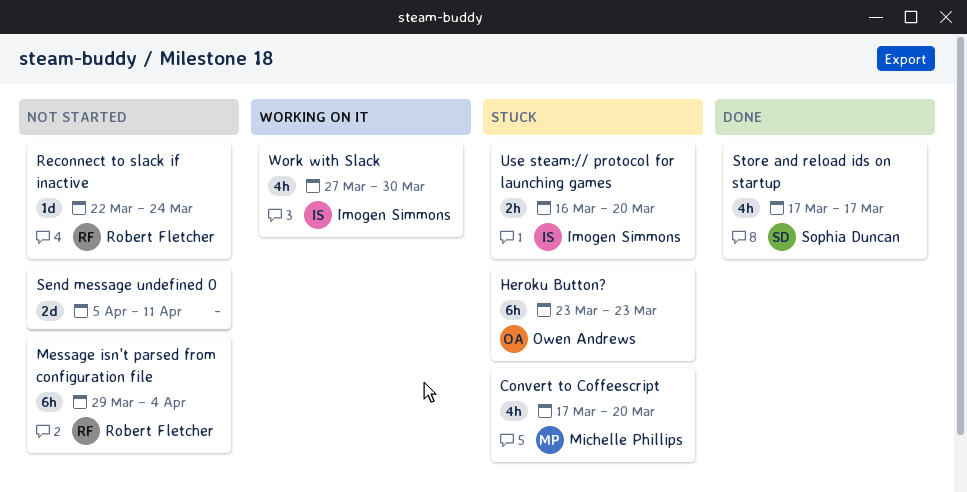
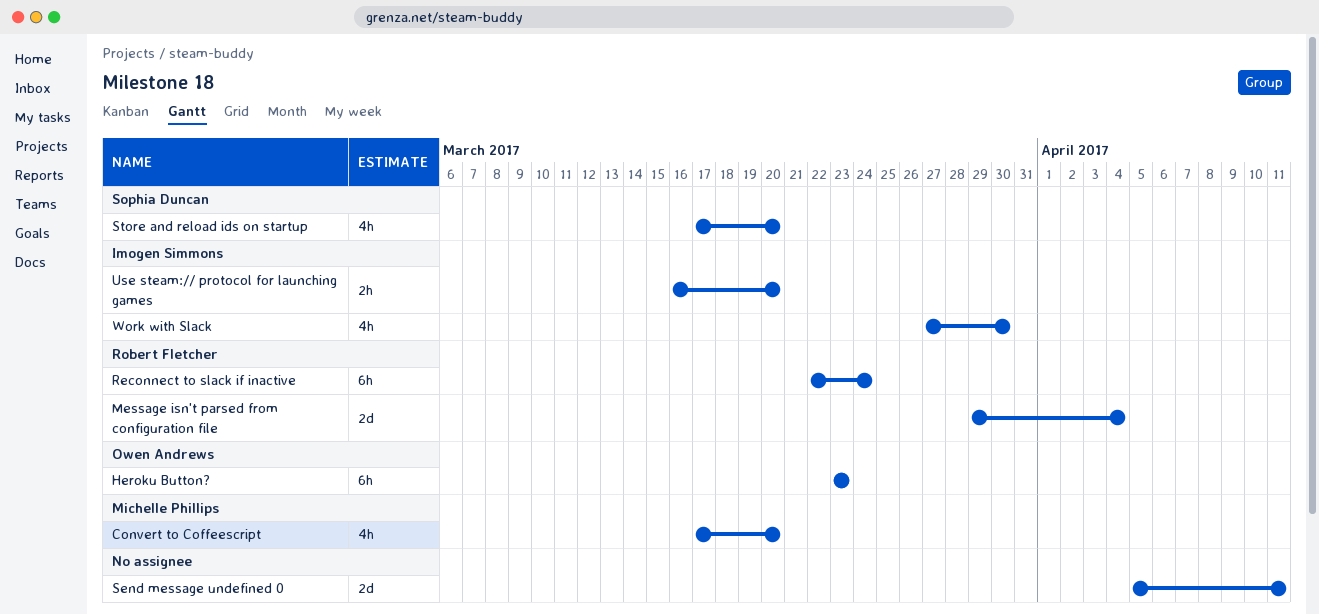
Message isn't parsed from configuration file, estimate: 6h -> 2d
Reconnect to slack if inactive, estimate: 1d -> 6h
Store and reload ids on startup, due: Mar 17 -> Mar 20

